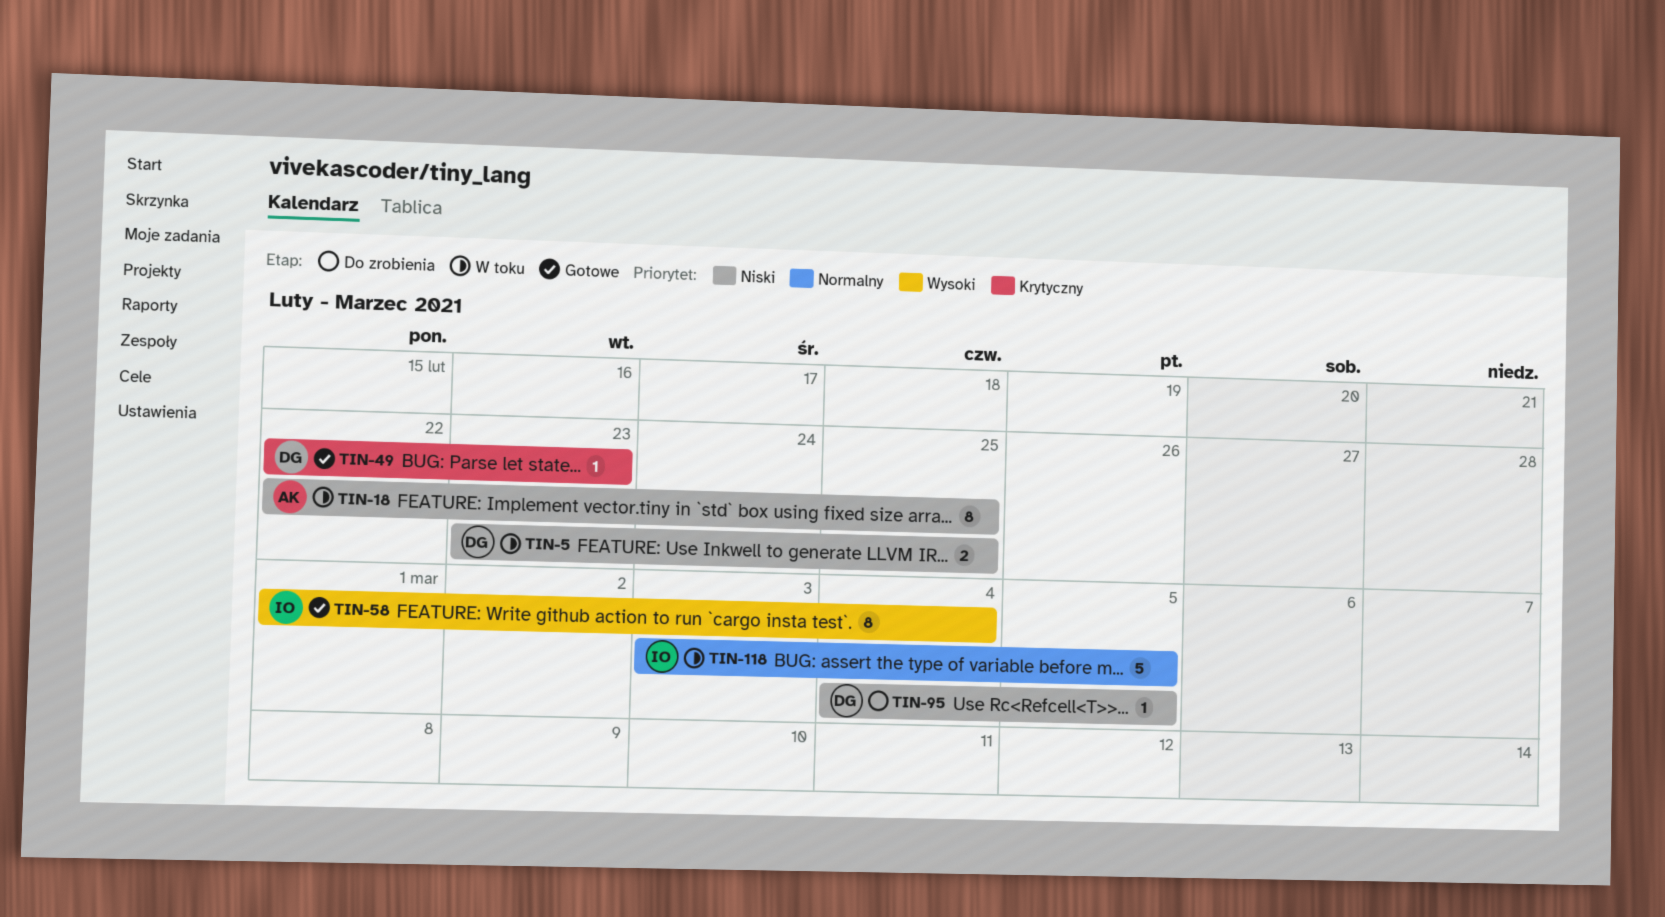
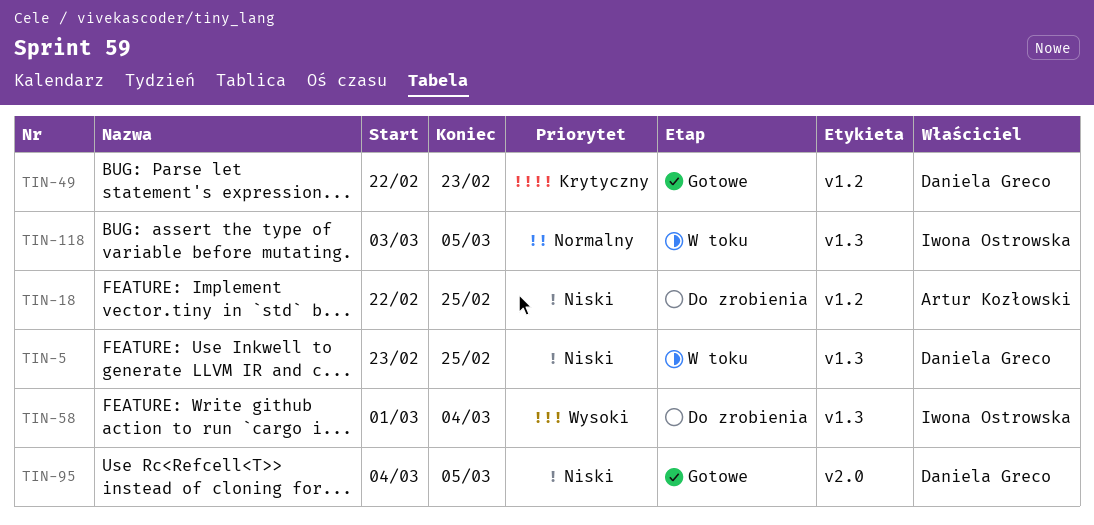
TIN-18, status: W toku -> Do zrobienia
TIN-58, status: Gotowe -> Do zrobienia
TIN-95, status: Do zrobienia -> Gotowe

